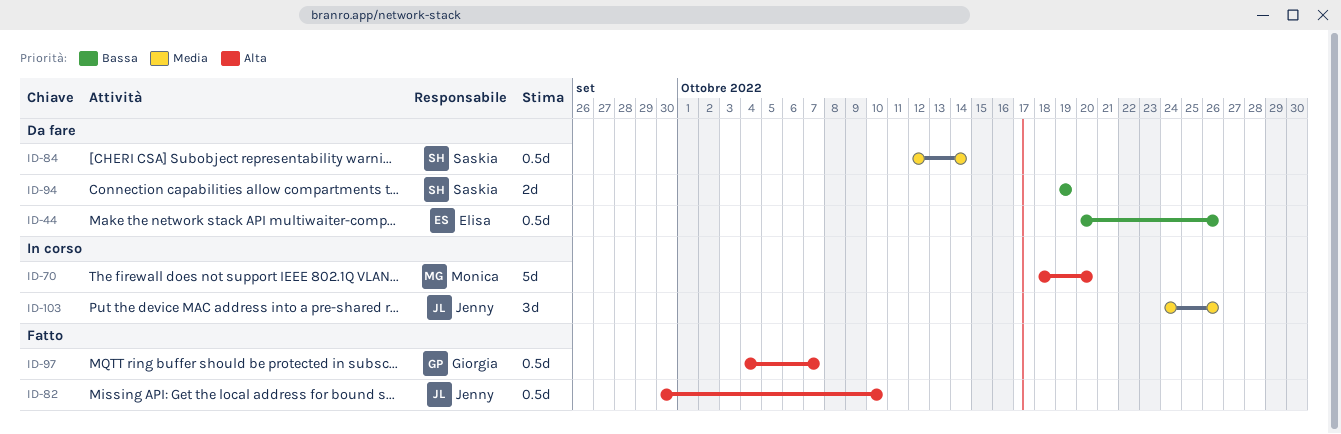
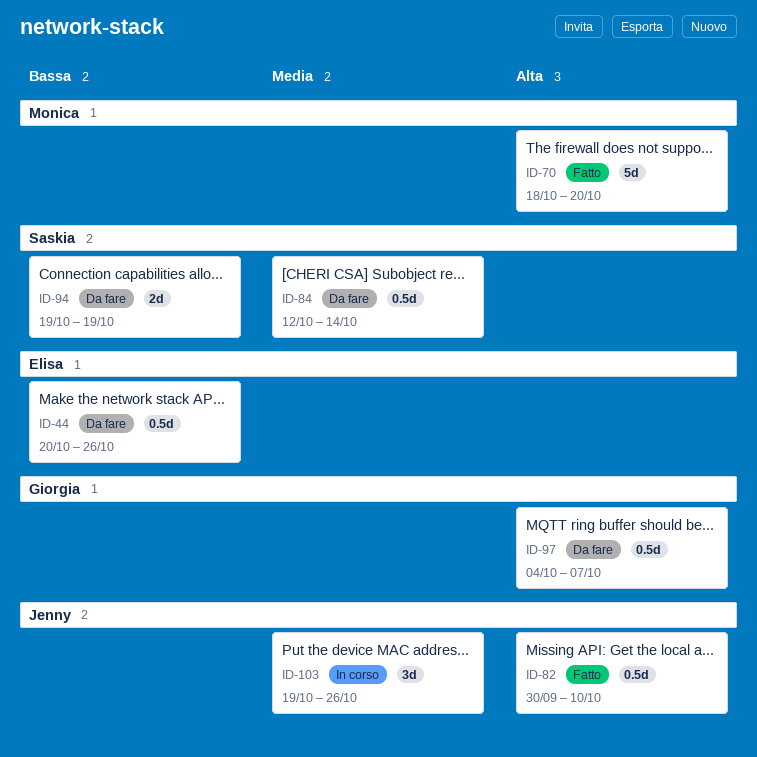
ID-70, status: In corso -> Fatto
ID-97, status: Fatto -> Da fare
ID-103, start: Oct 24 -> Oct 19

